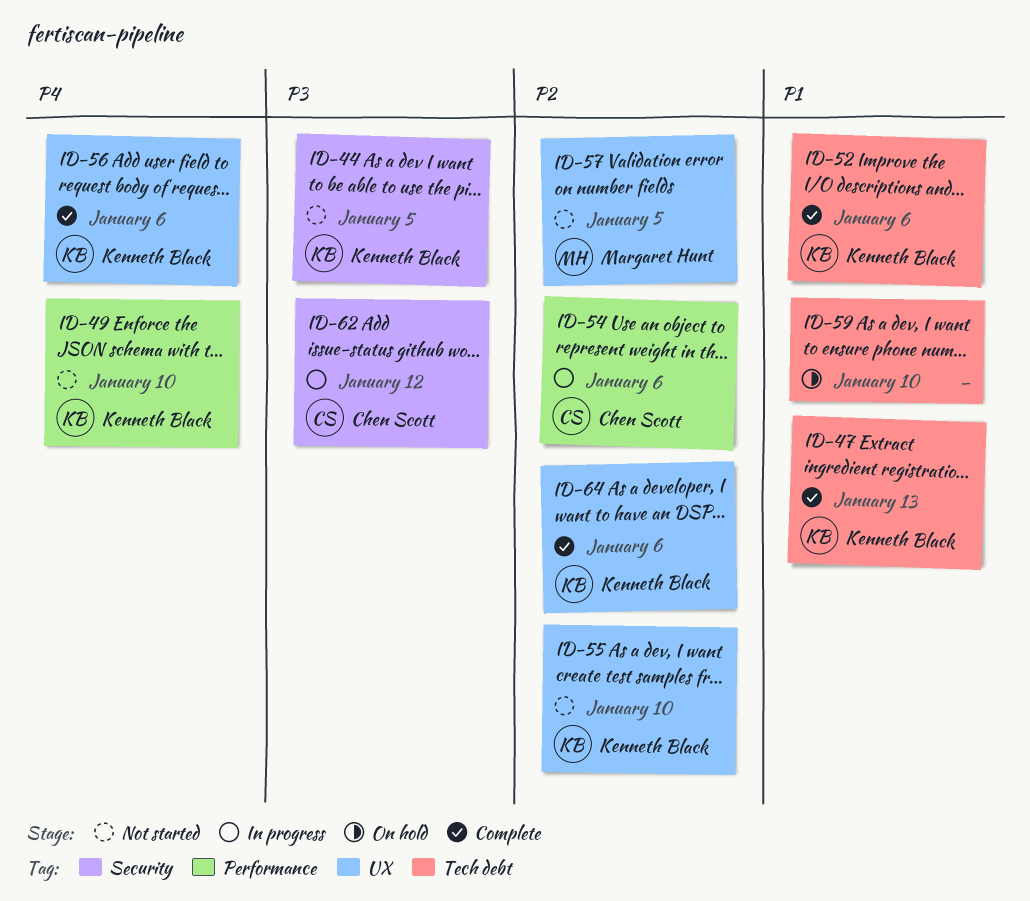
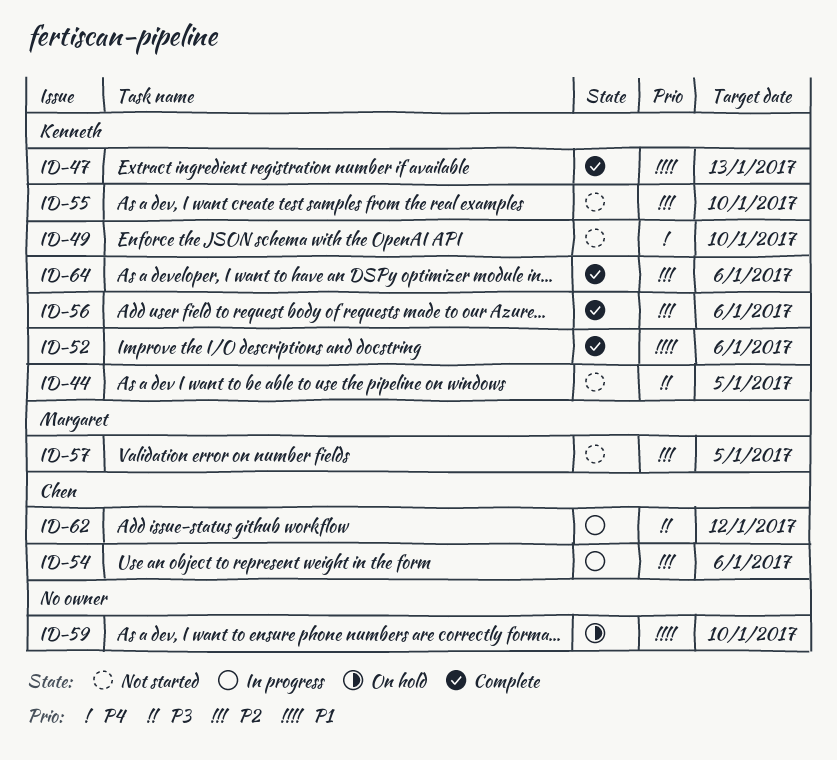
ID-56, priority: P4 -> P2

